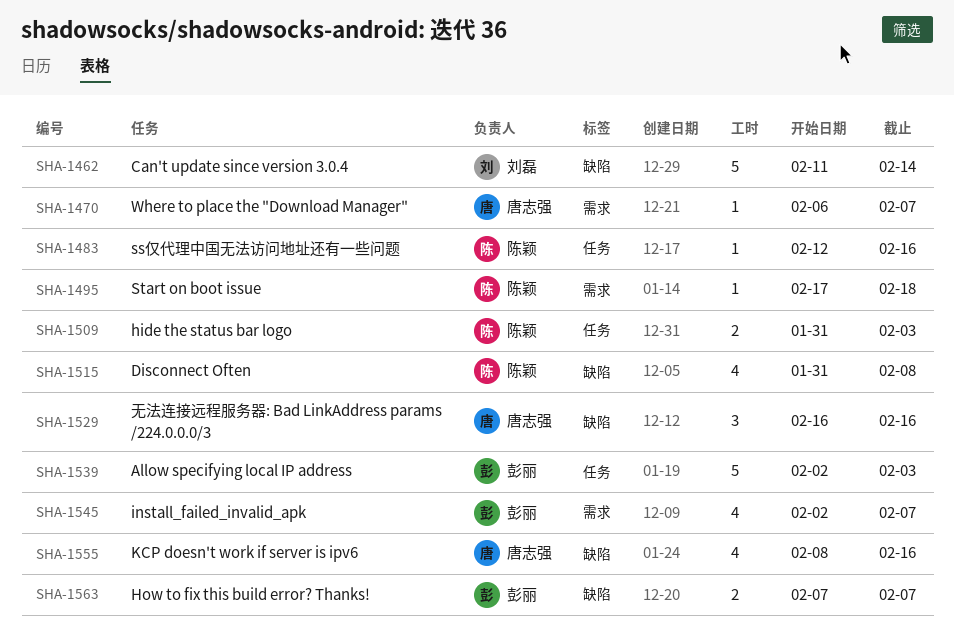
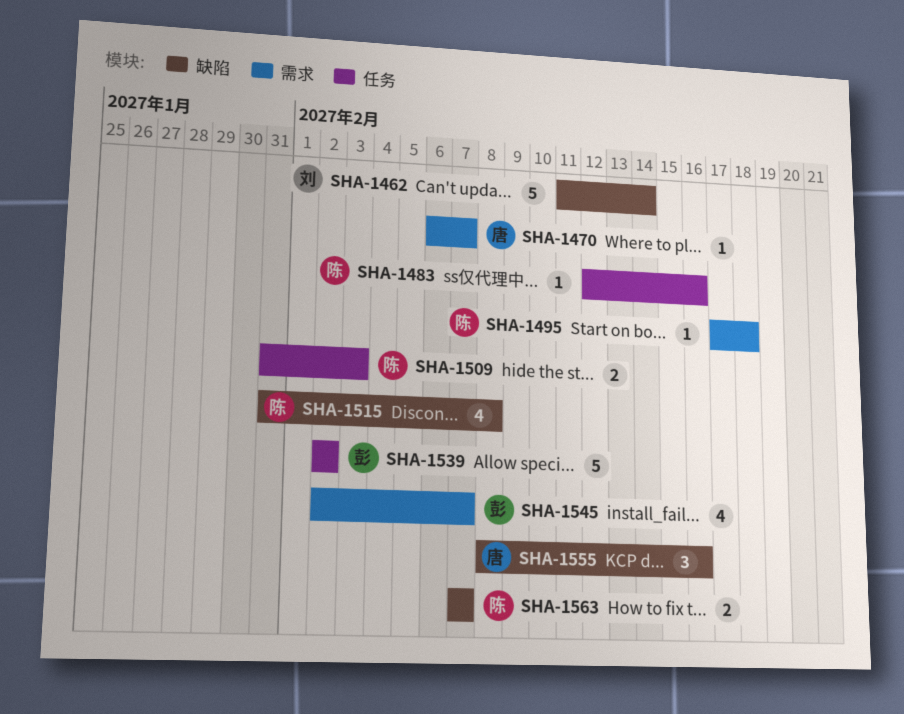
SHA-1529: present -> none
SHA-1539, due: Feb 3 -> Feb 2
SHA-1555, estimate: 4 -> 3
SHA-1563, owner: 彭丽 -> 陈颖

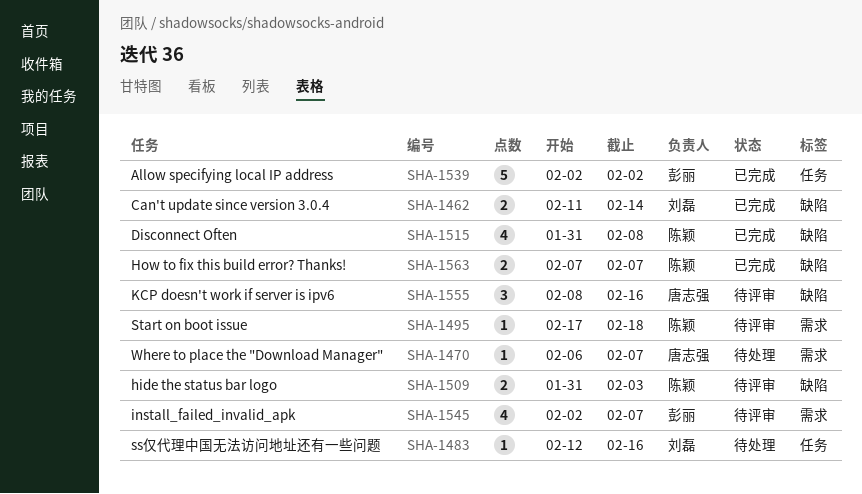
SHA-1462, estimate: 5 -> 2
SHA-1483, owner: 陈颖 -> 刘磊
SHA-1509, label: 任务 -> 缺陷

